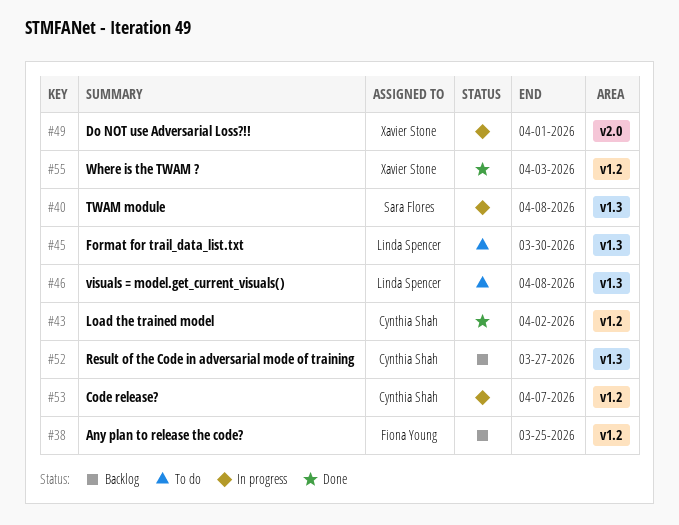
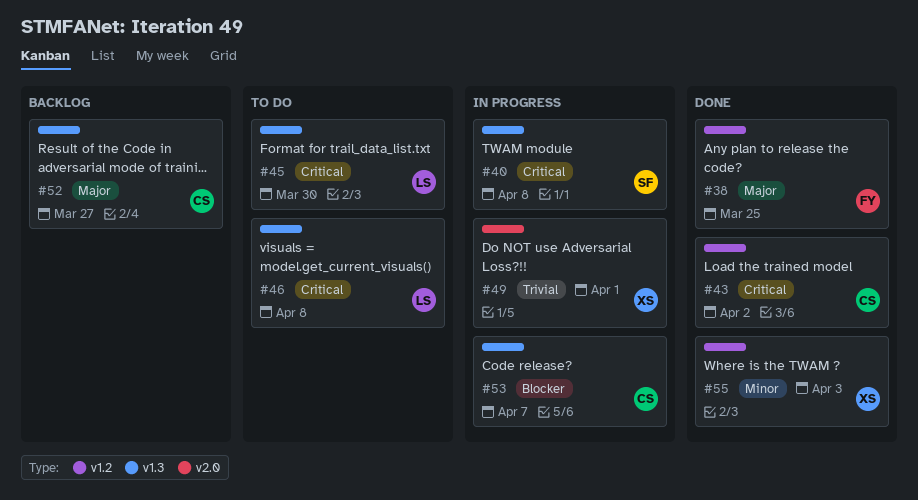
#38, status: Backlog -> Done
#53, label: v1.2 -> v1.3

